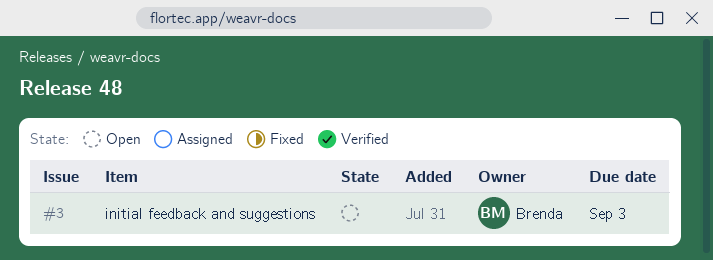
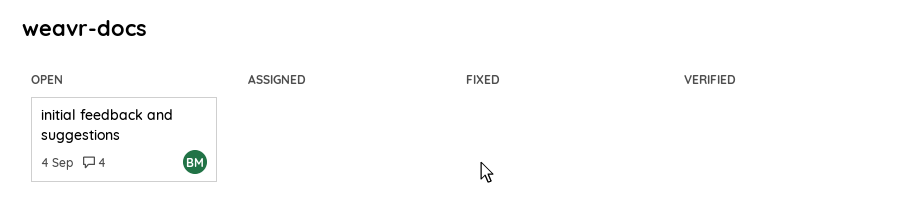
initial feedback and suggestions, due: Sep 3 -> Sep 4

